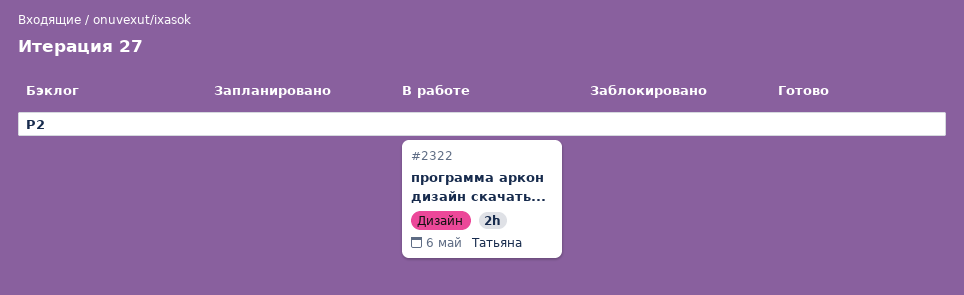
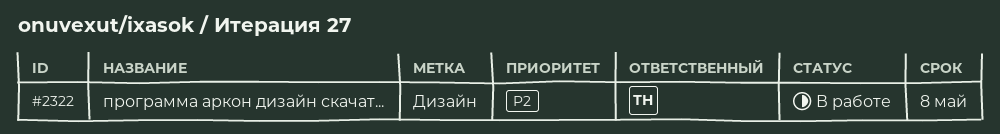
#2322, due: May 6 -> May 8

